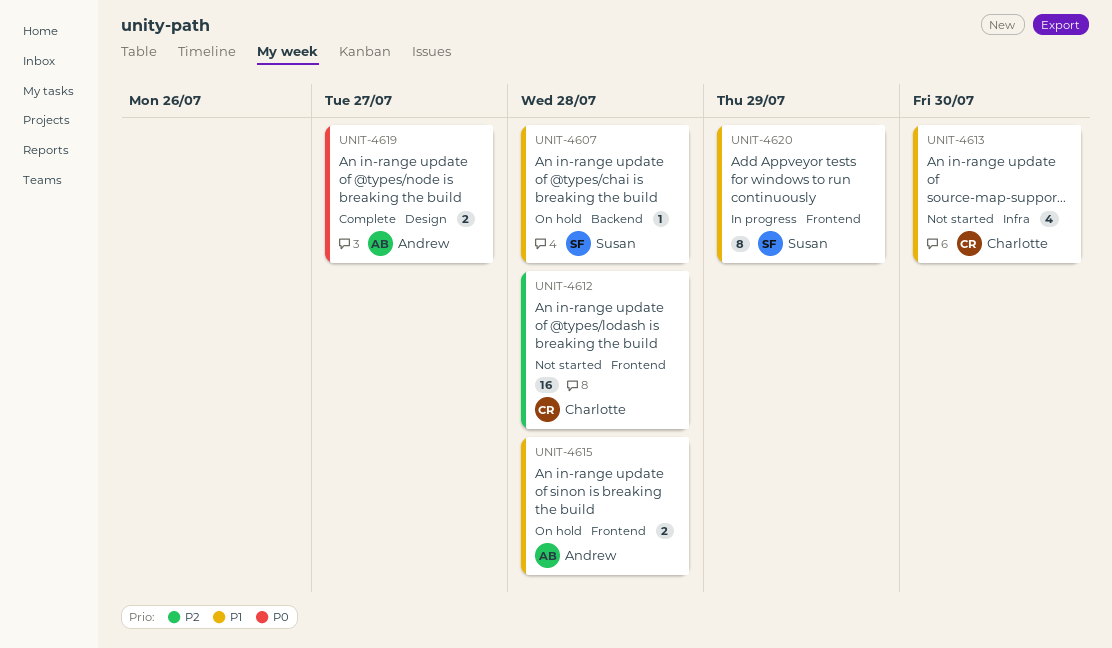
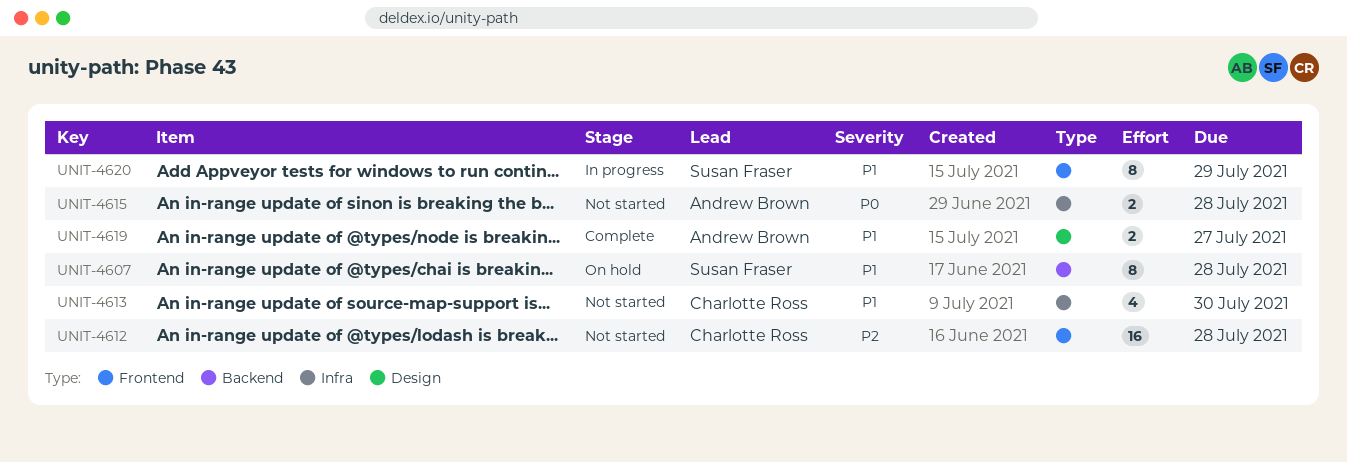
UNIT-4607, estimate: 1 -> 8
UNIT-4615, status: On hold -> Not started
UNIT-4615, priority: P1 -> P0
UNIT-4615, label: Frontend -> Infra
UNIT-4619, priority: P0 -> P1

